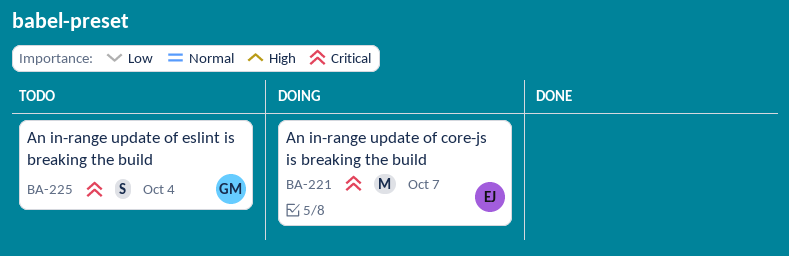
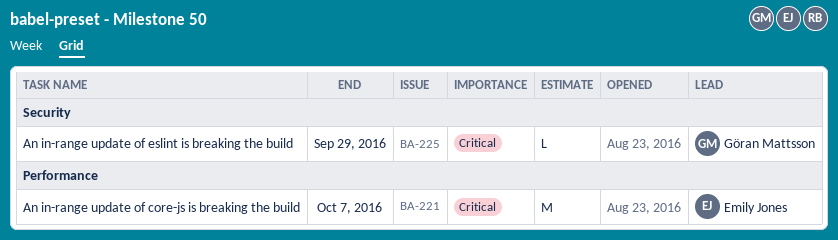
BA-225, estimate: S -> L
BA-225, due: Oct 4 -> Sep 29

